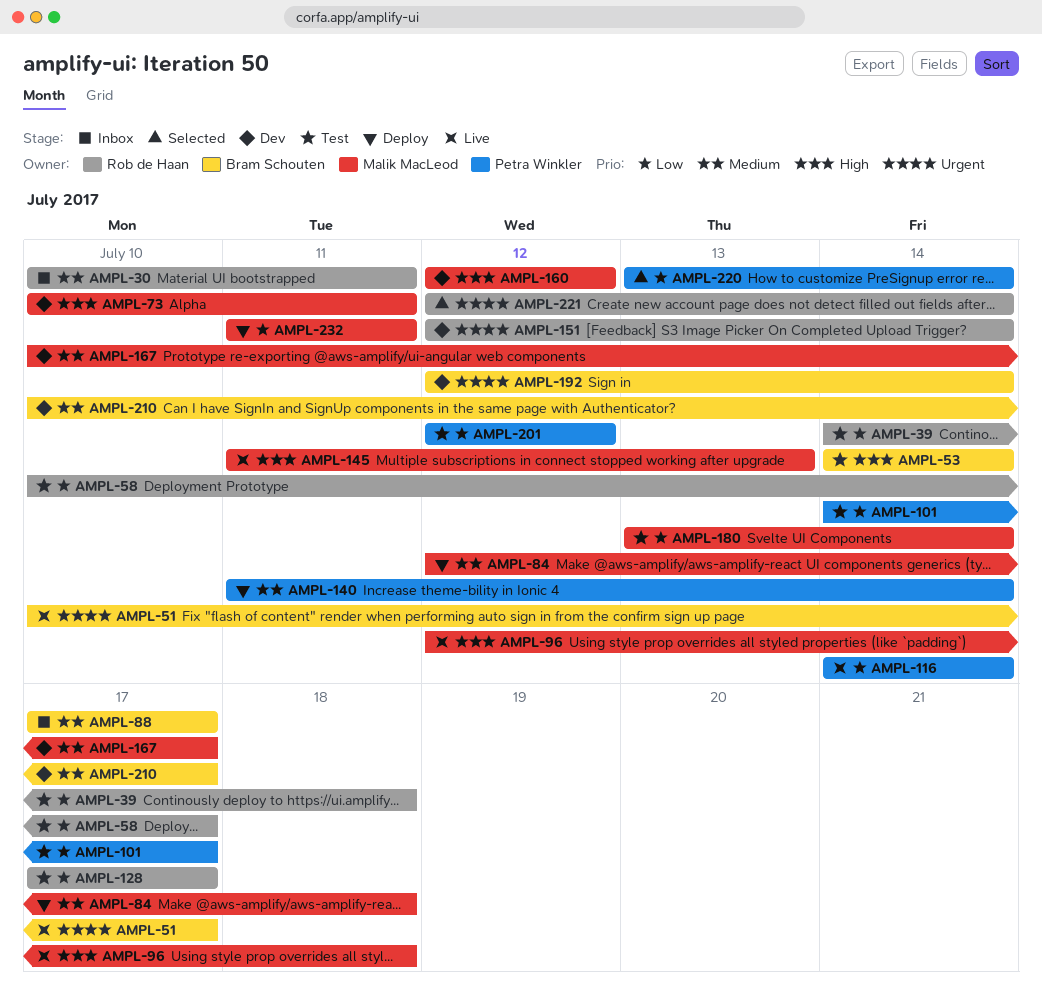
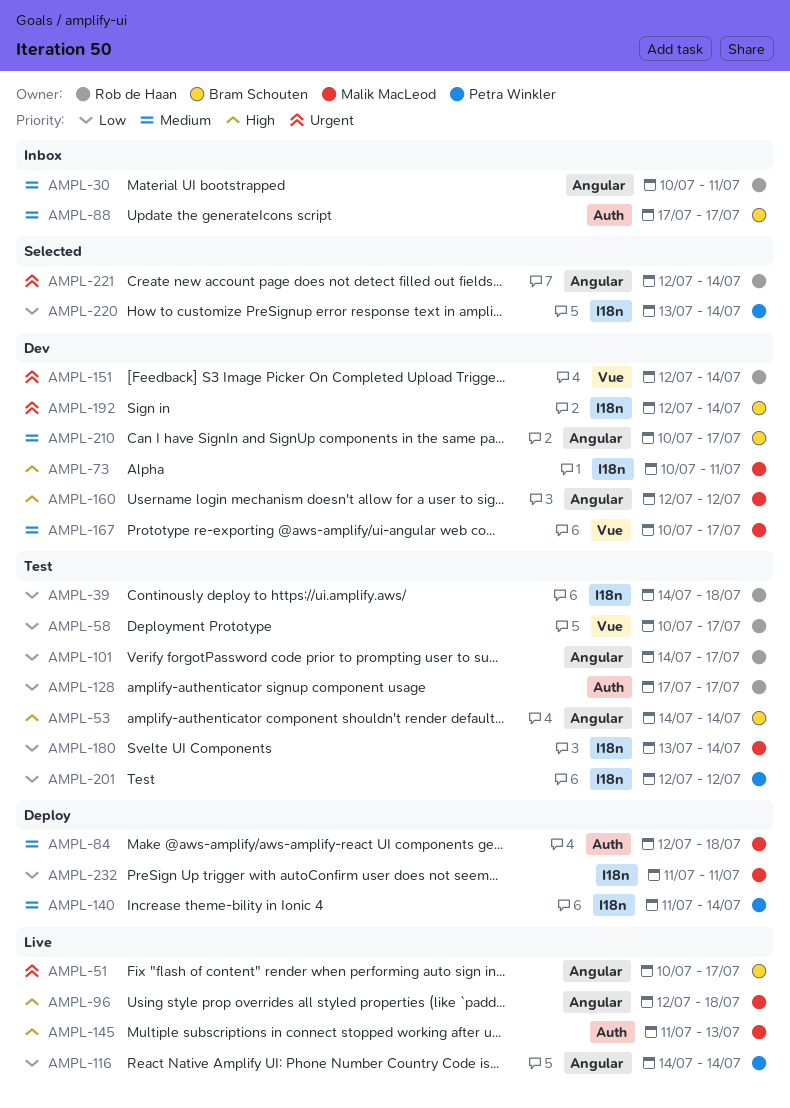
AMPL-101, owner: Petra Winkler -> Rob de Haan

